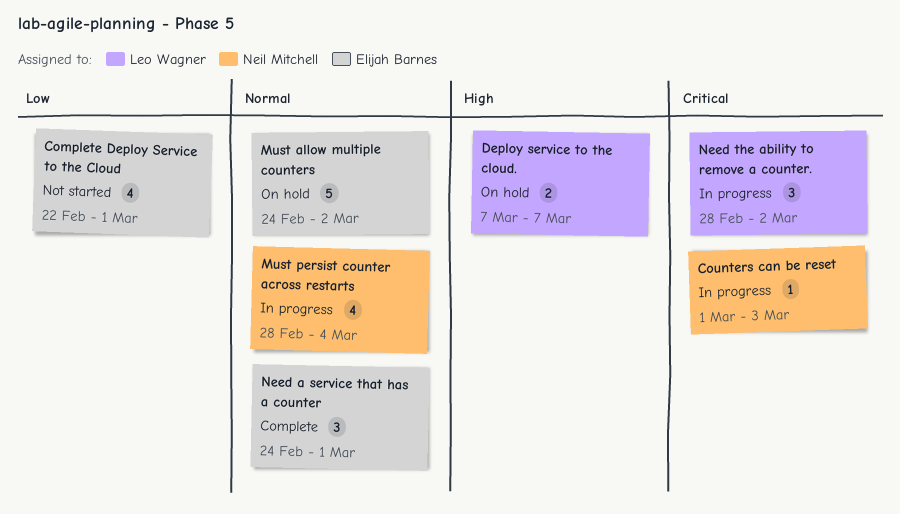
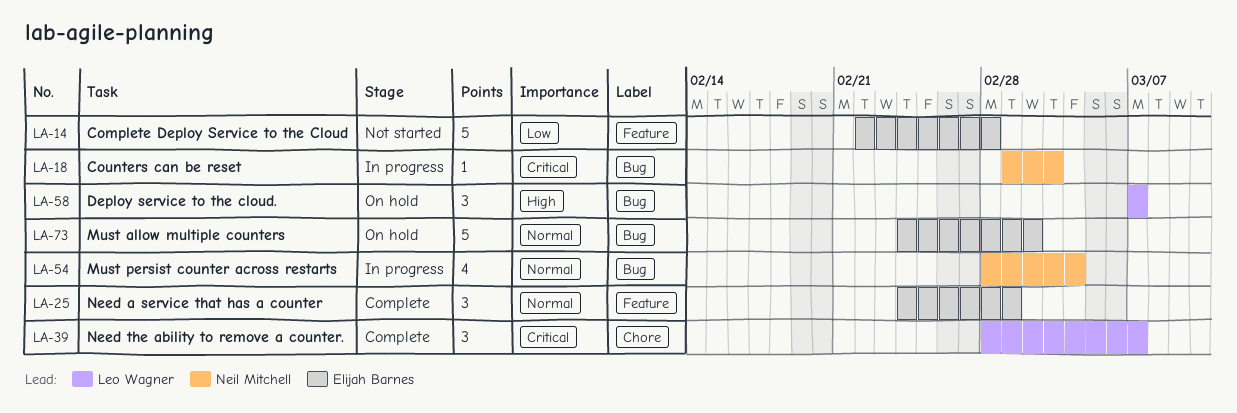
Complete Deploy Service to the Cloud, estimate: 4 -> 5
Complete Deploy Service to the Cloud, due: Mar 1 -> Feb 28
Deploy service to the cloud., estimate: 2 -> 3
Need the ability to remove a counter., status: In progress -> Complete
Need the ability to remove a counter., due: Mar 2 -> Mar 7

